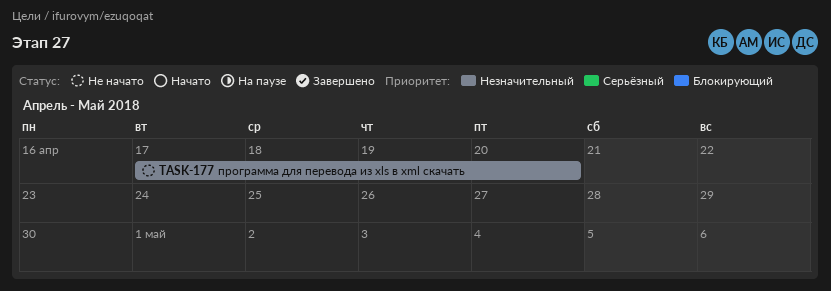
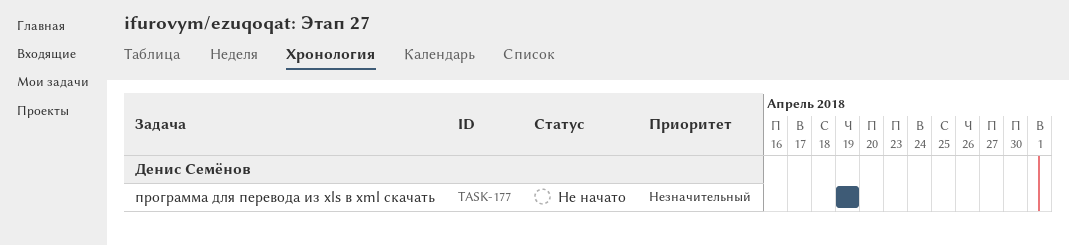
TASK-177, start: Apr 17 -> Apr 19
TASK-177, due: Apr 20 -> Apr 19

